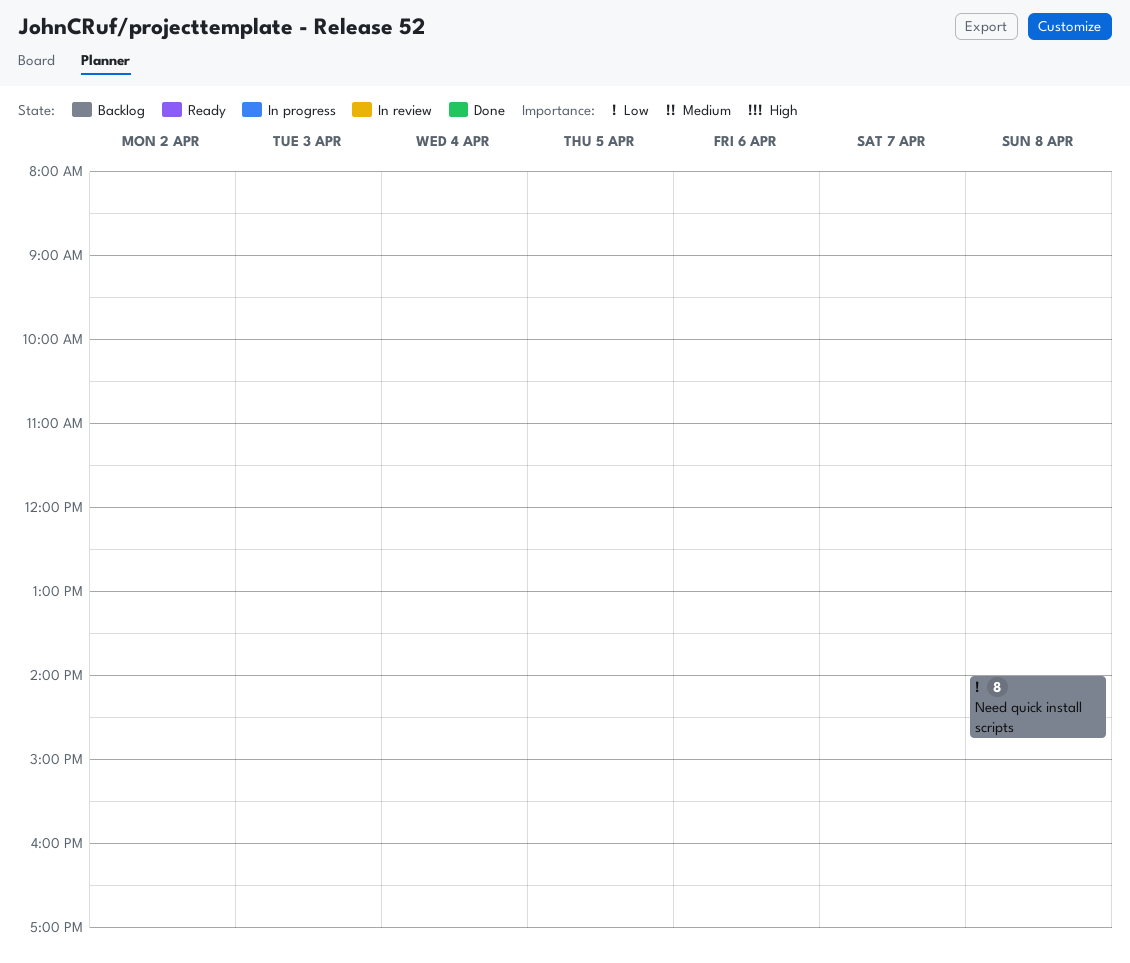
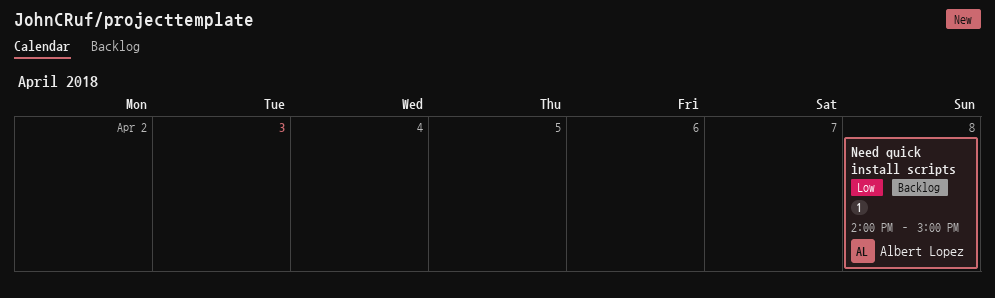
Need quick install scripts, estimate: 8 -> 1
Need quick install scripts, ends: 14:45 -> 15:00

